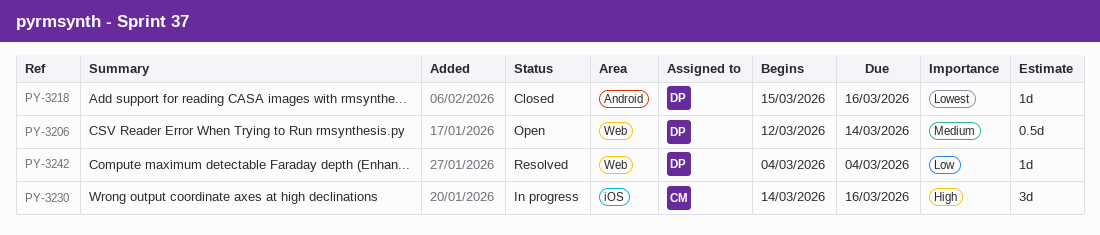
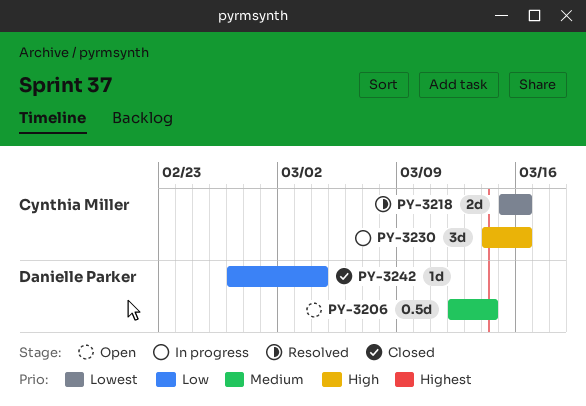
PY-3218, status: Closed -> Resolved
PY-3218, owner: Danielle Parker -> Cynthia Miller
PY-3218, estimate: 1d -> 2d
PY-3242, status: Resolved -> Closed
PY-3242, start: Mar 4 -> Feb 27

